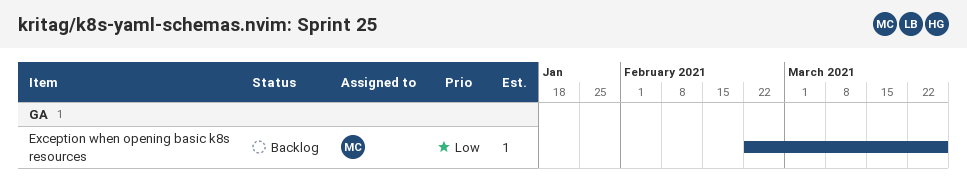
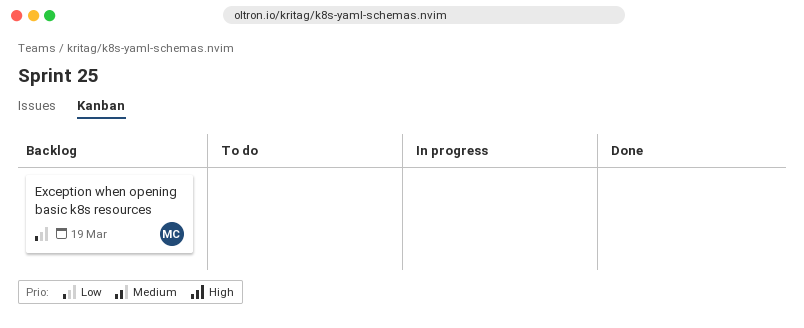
Exception when opening basic k8s resources, due: Mar 26 -> Mar 19

